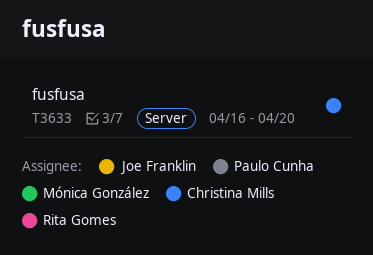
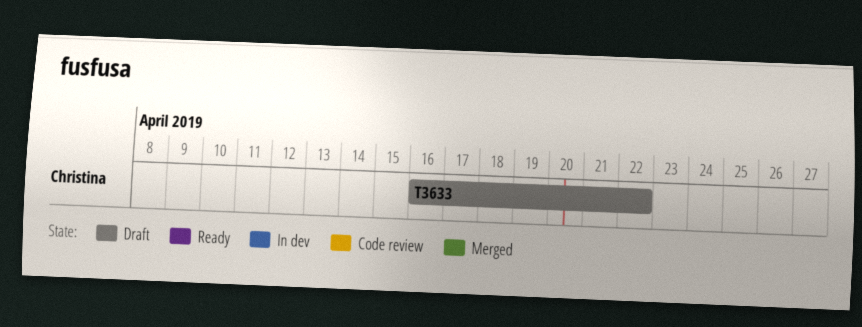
T3633, due: Apr 20 -> Apr 22

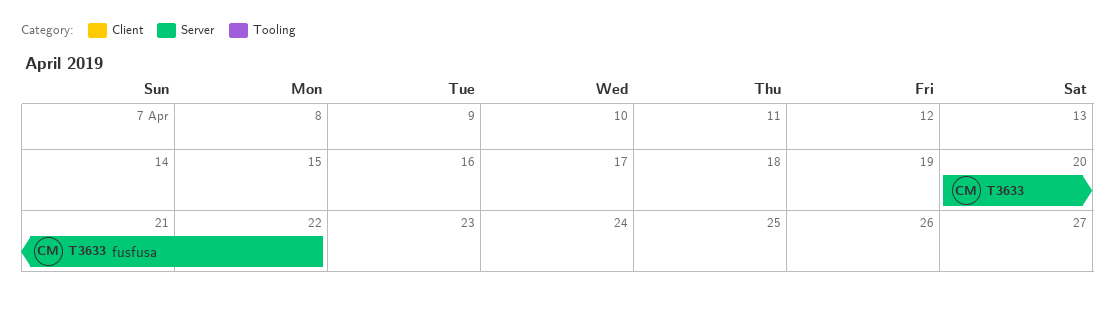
T3633, start: Apr 16 -> Apr 20

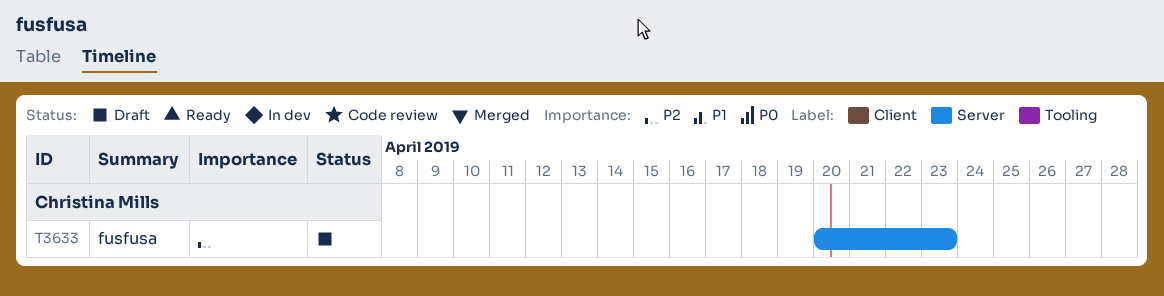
T3633, due: Apr 22 -> Apr 23

